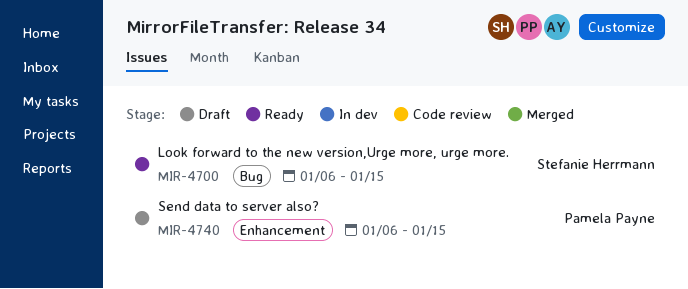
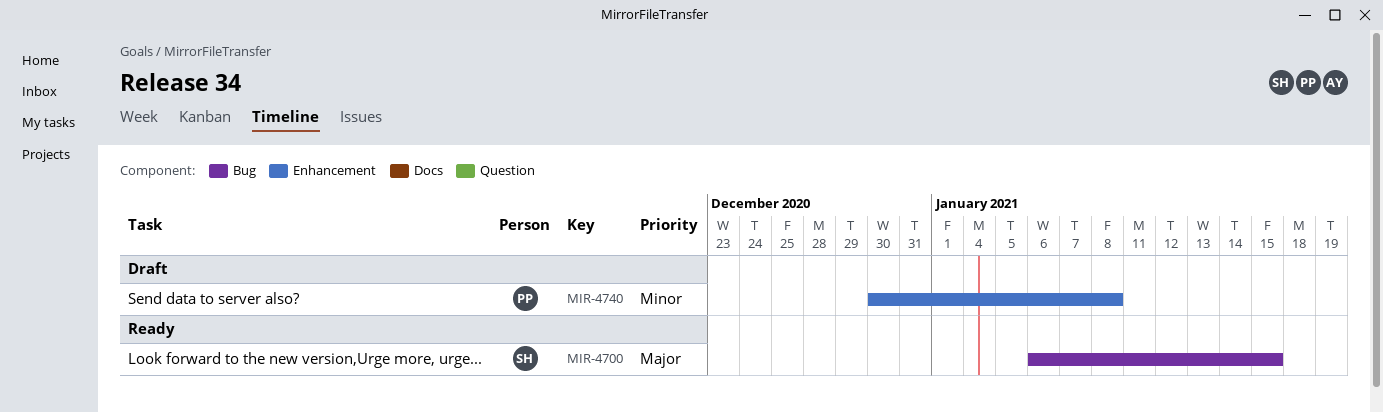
MIR-4740, start: Jan 6 -> Dec 30
MIR-4740, due: Jan 15 -> Jan 8

